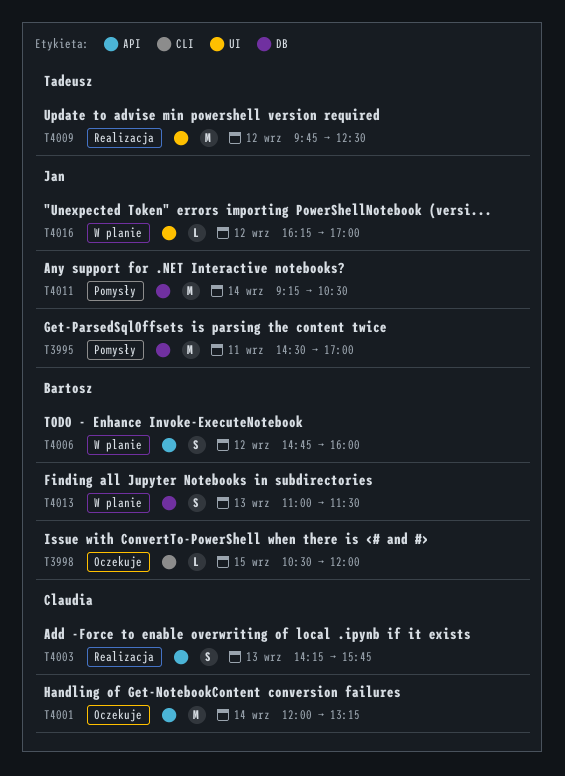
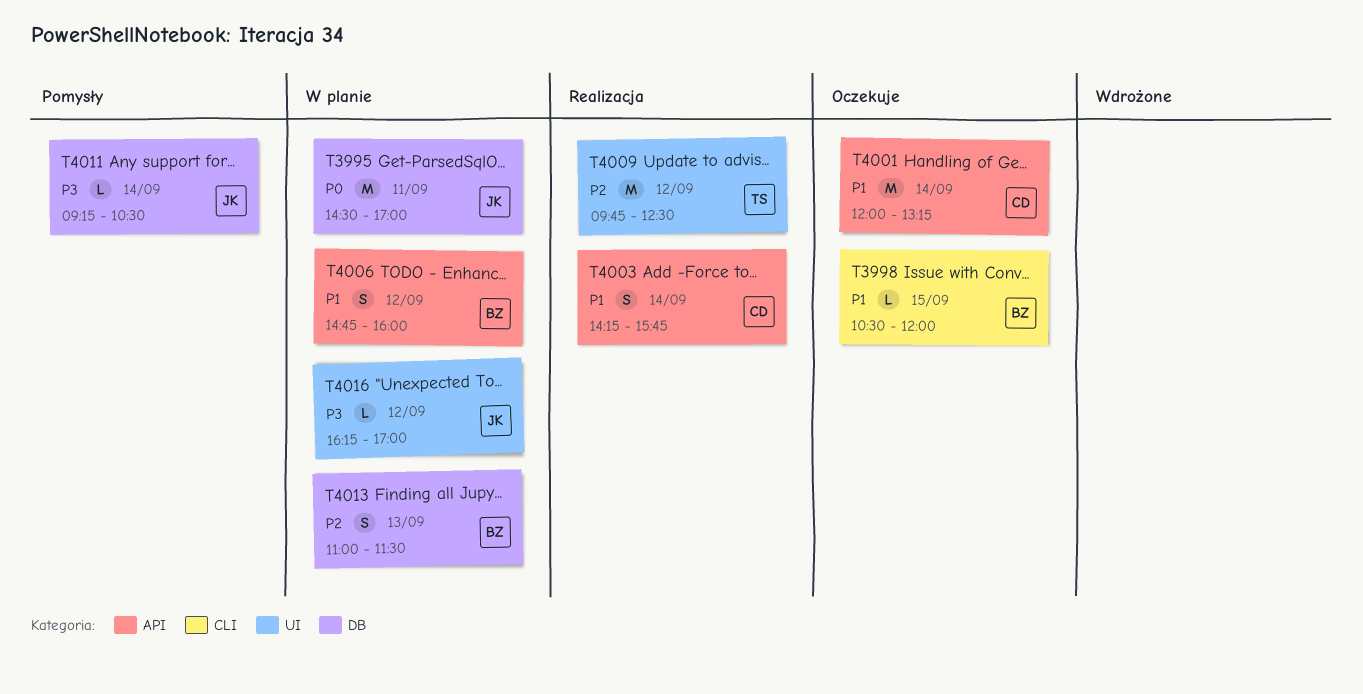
T3995, status: Pomysły -> W planie
T4003, day: Sep 13 -> Sep 14
T4011, estimate: M -> L

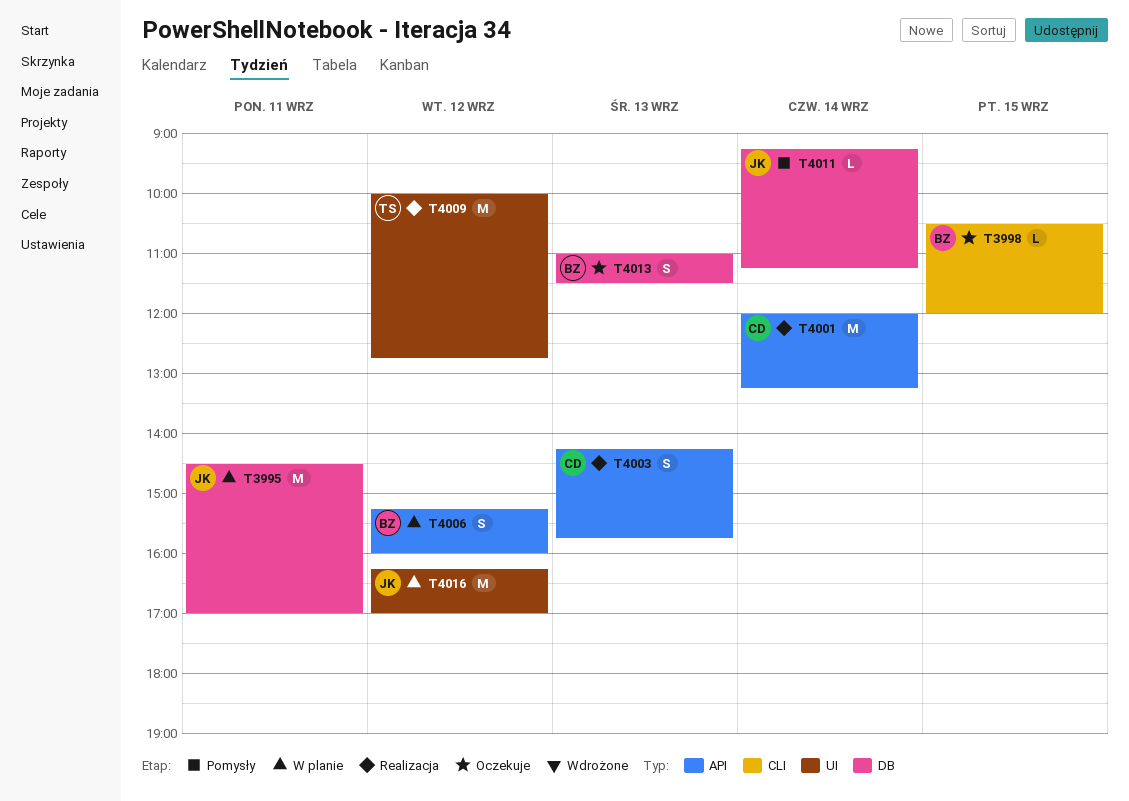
T4001, status: Oczekuje -> Realizacja
T4003, day: Sep 14 -> Sep 13
T4006, begins: 14:45 -> 15:15
T4009, begins: 09:45 -> 10:00
T4009, ends: 12:30 -> 12:45
T4011, ends: 10:30 -> 11:15
T4013, status: W planie -> Oczekuje
T4016, estimate: L -> M

